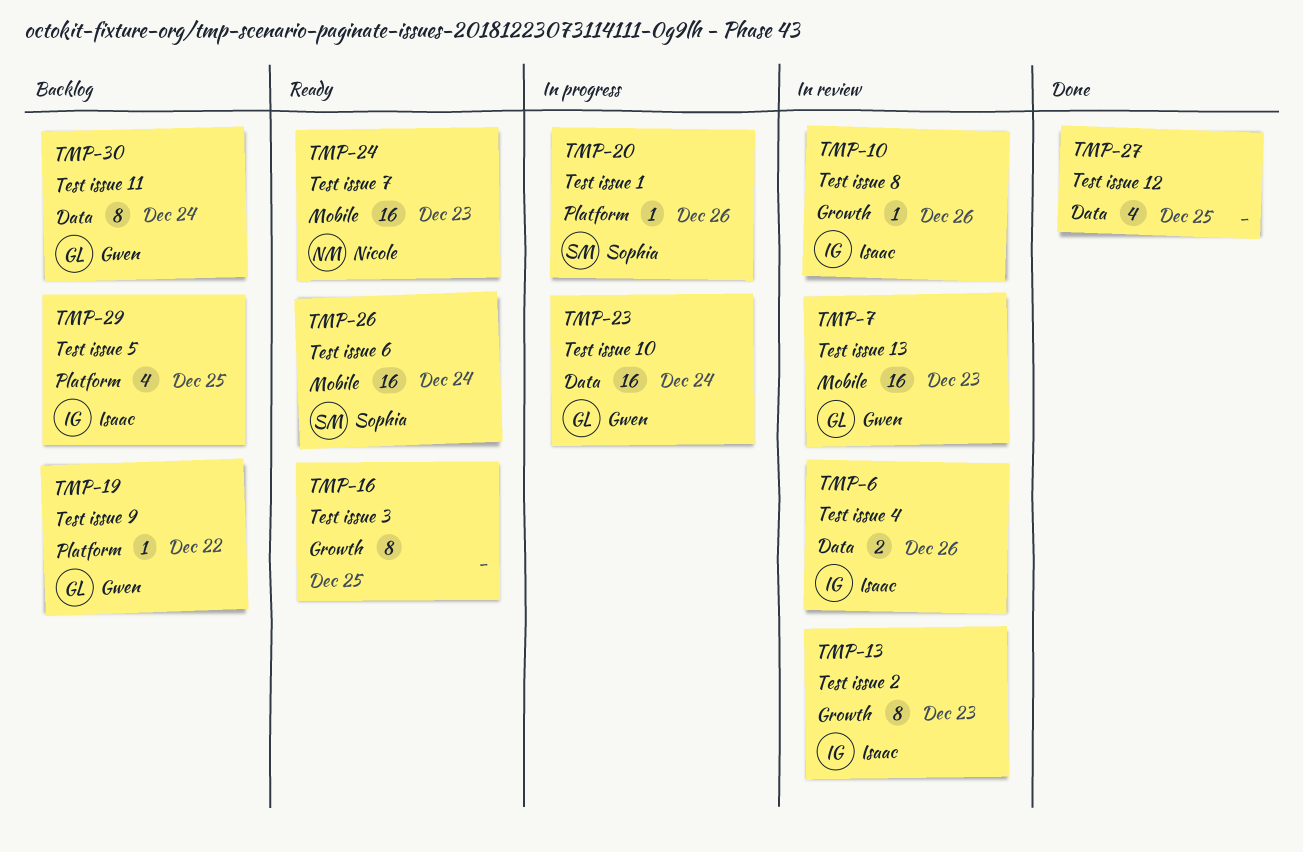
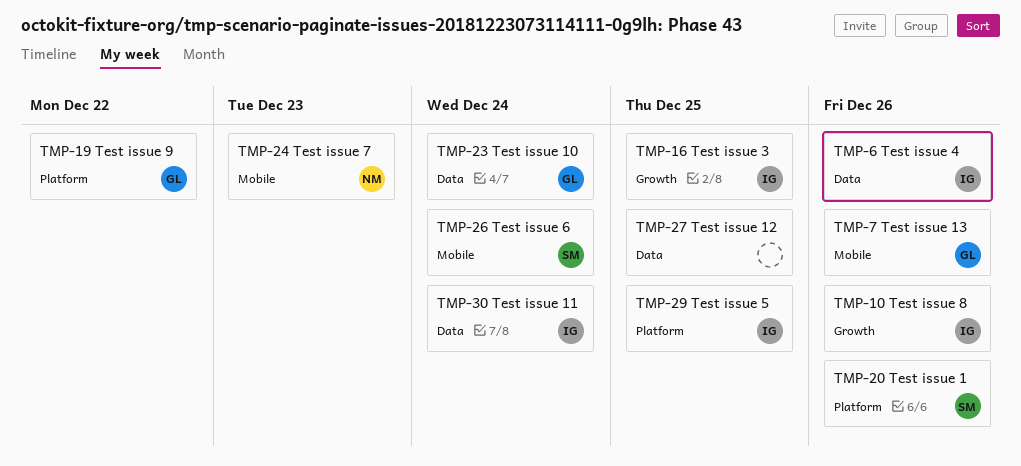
TMP-7, due: Dec 23 -> Dec 26
TMP-13: present -> none
TMP-16, owner: none -> Isaac
TMP-30, owner: Gwen -> Isaac

